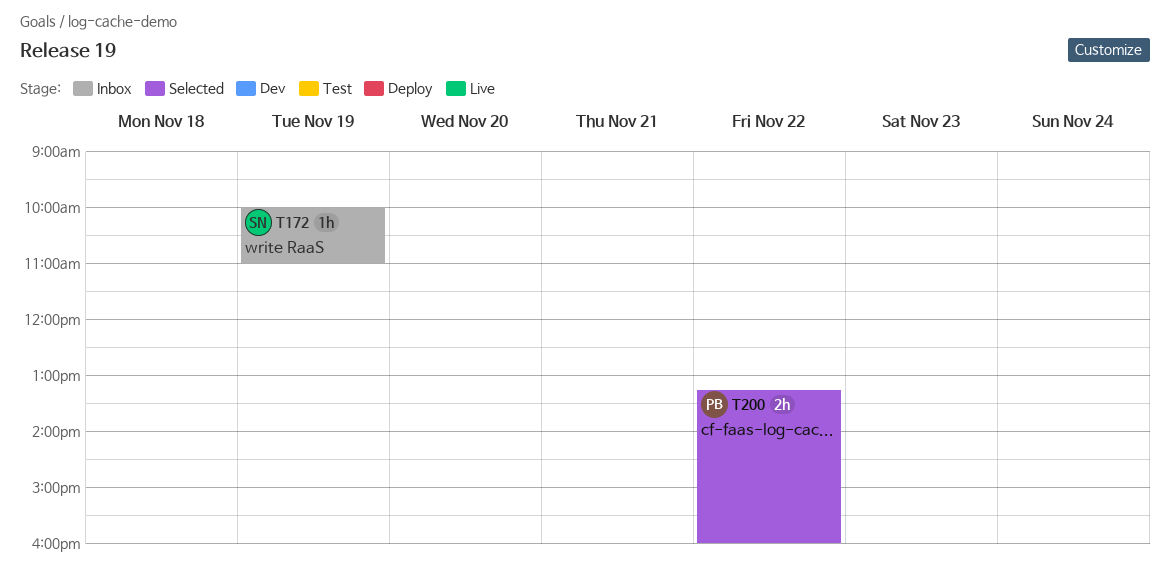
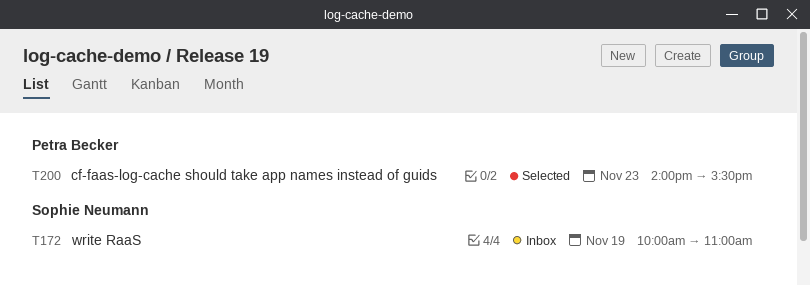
T200, day: Nov 22 -> Nov 23
T200, begins: 13:15 -> 14:00
T200, ends: 16:00 -> 15:30

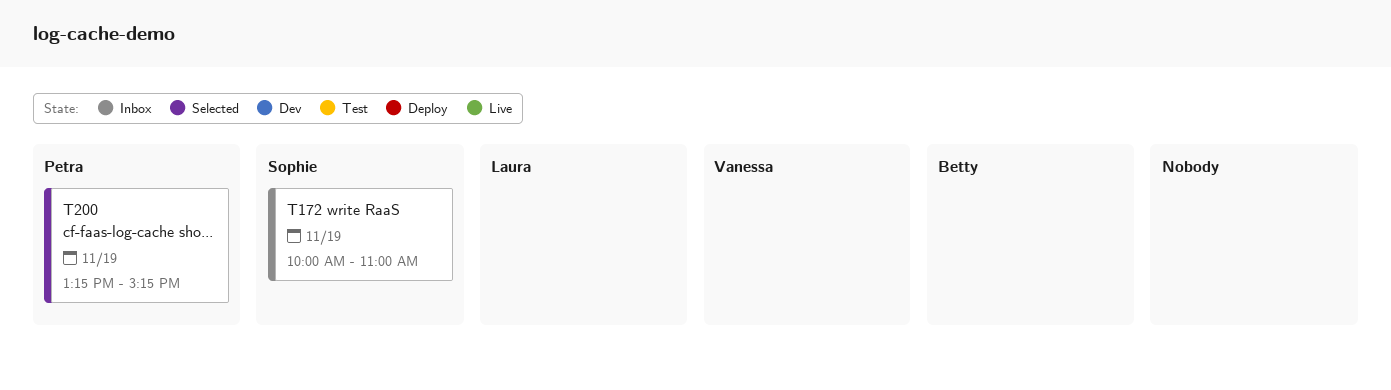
T200, day: Nov 23 -> Nov 19
T200, begins: 14:00 -> 13:15
T200, ends: 15:30 -> 15:15

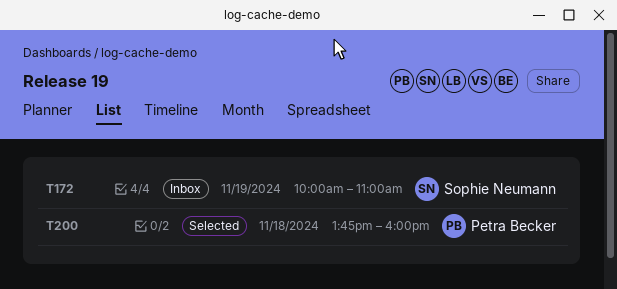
T200, day: Nov 19 -> Nov 18
T200, begins: 13:15 -> 13:45
T200, ends: 15:15 -> 16:00

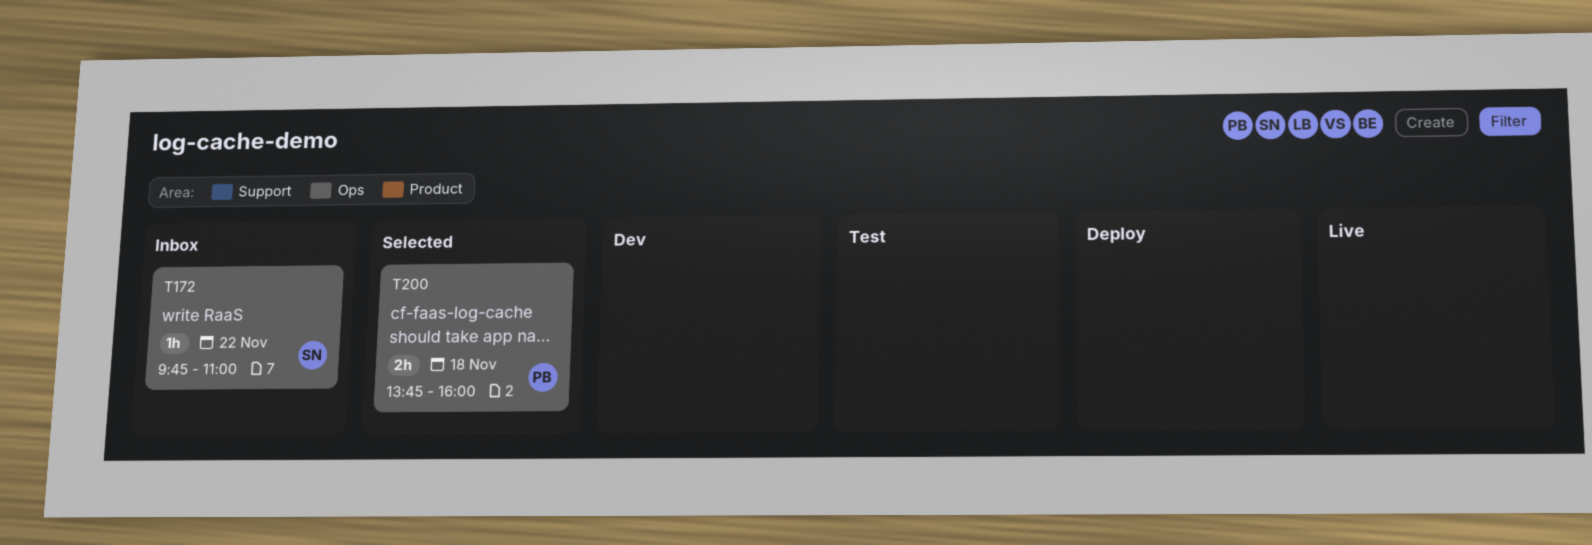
T172, day: Nov 19 -> Nov 22
T172, begins: 10:00 -> 09:45

